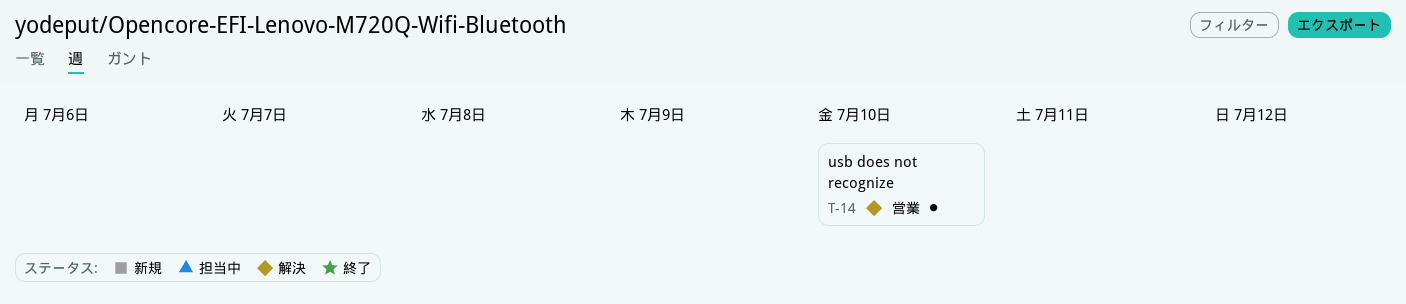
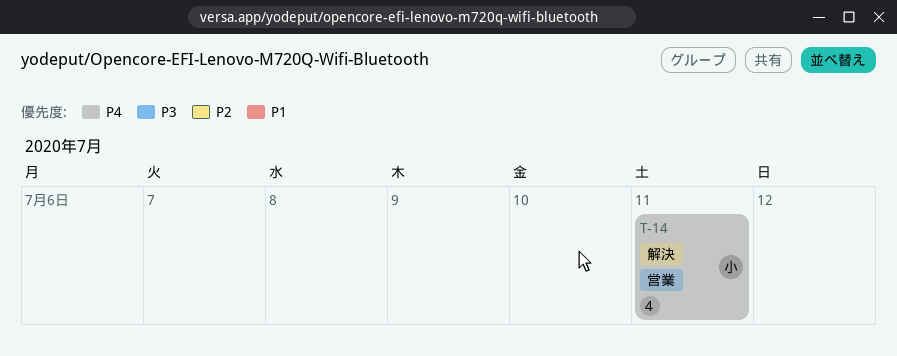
T-14, estimate: 1 -> 4
T-14, due: Jul 10 -> Jul 11

